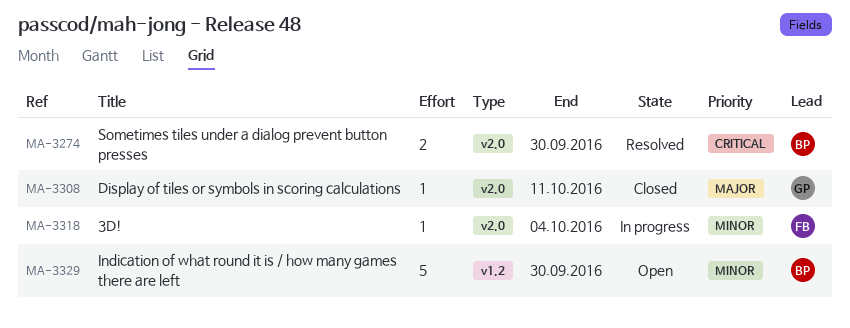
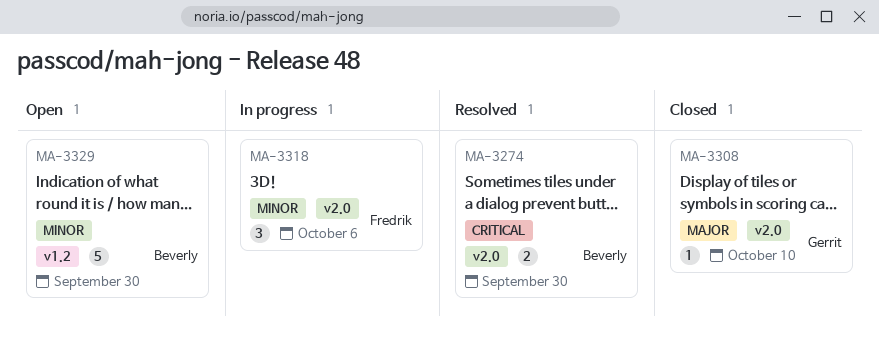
MA-3308, due: Oct 11 -> Oct 10
MA-3318, estimate: 1 -> 3
MA-3318, due: Oct 4 -> Oct 6

